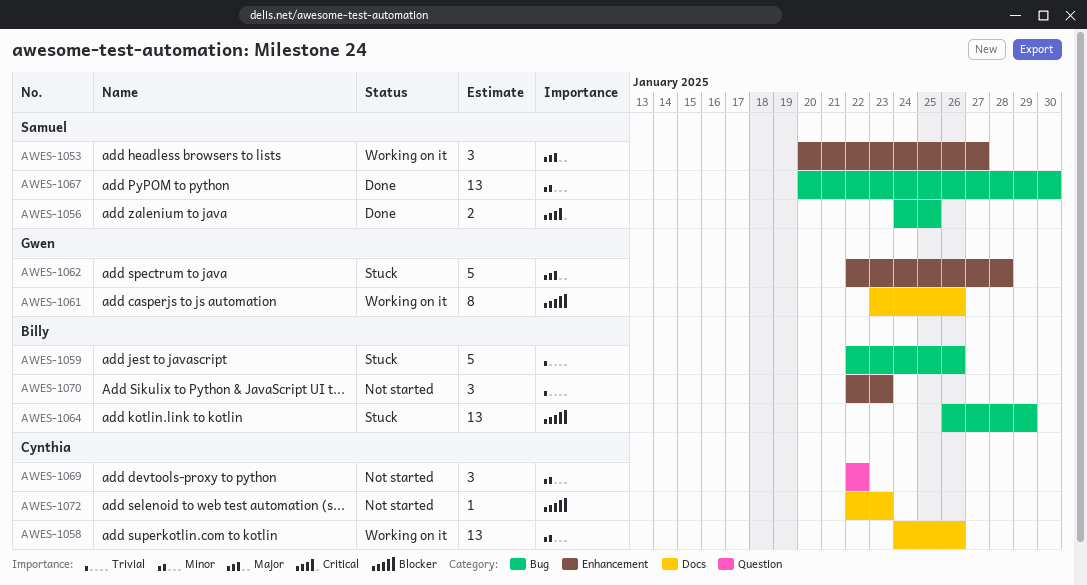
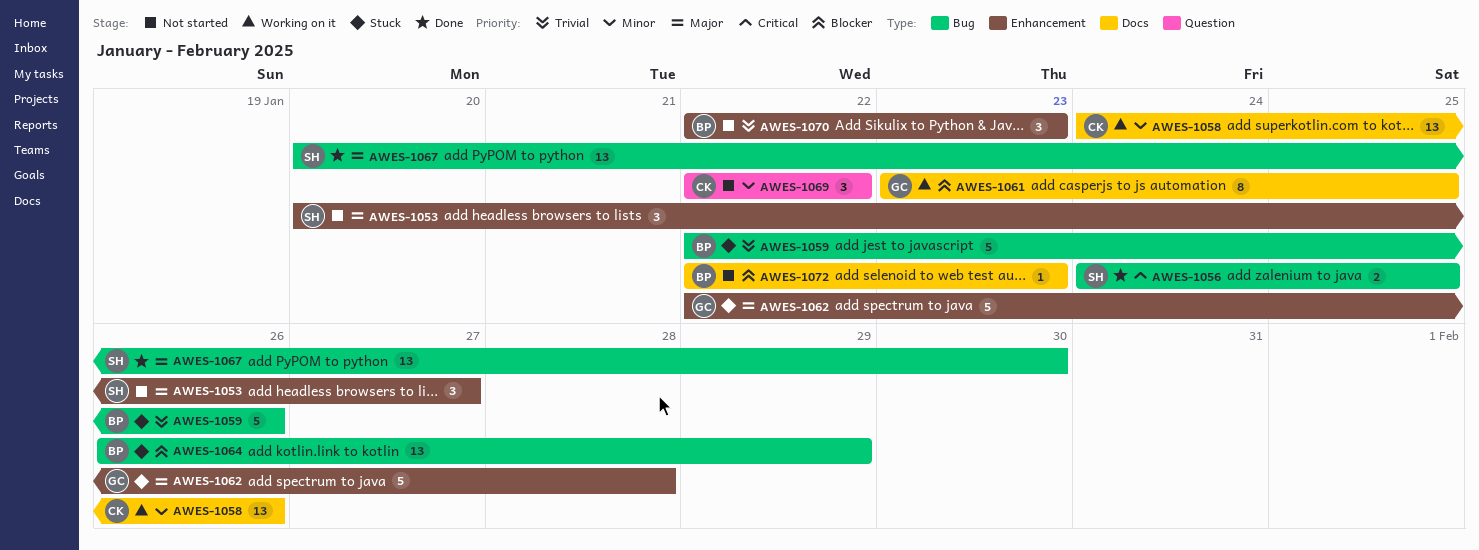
AWES-1053, status: Working on it -> Not started
AWES-1061, due: Jan 26 -> Jan 25
AWES-1067, priority: Minor -> Major
AWES-1072, owner: Cynthia -> Billy

